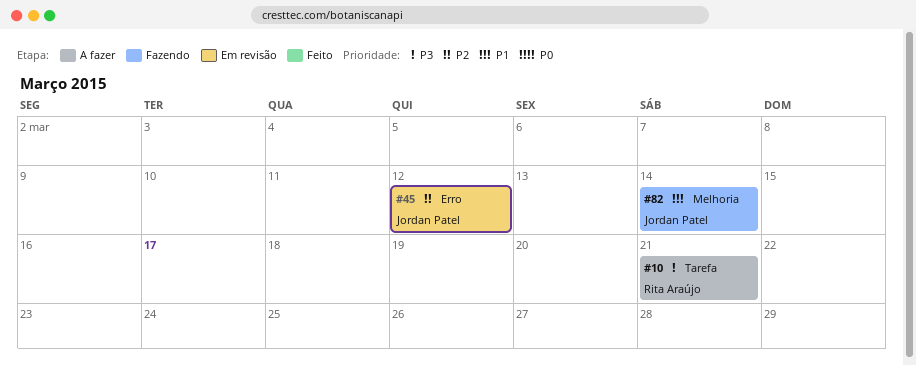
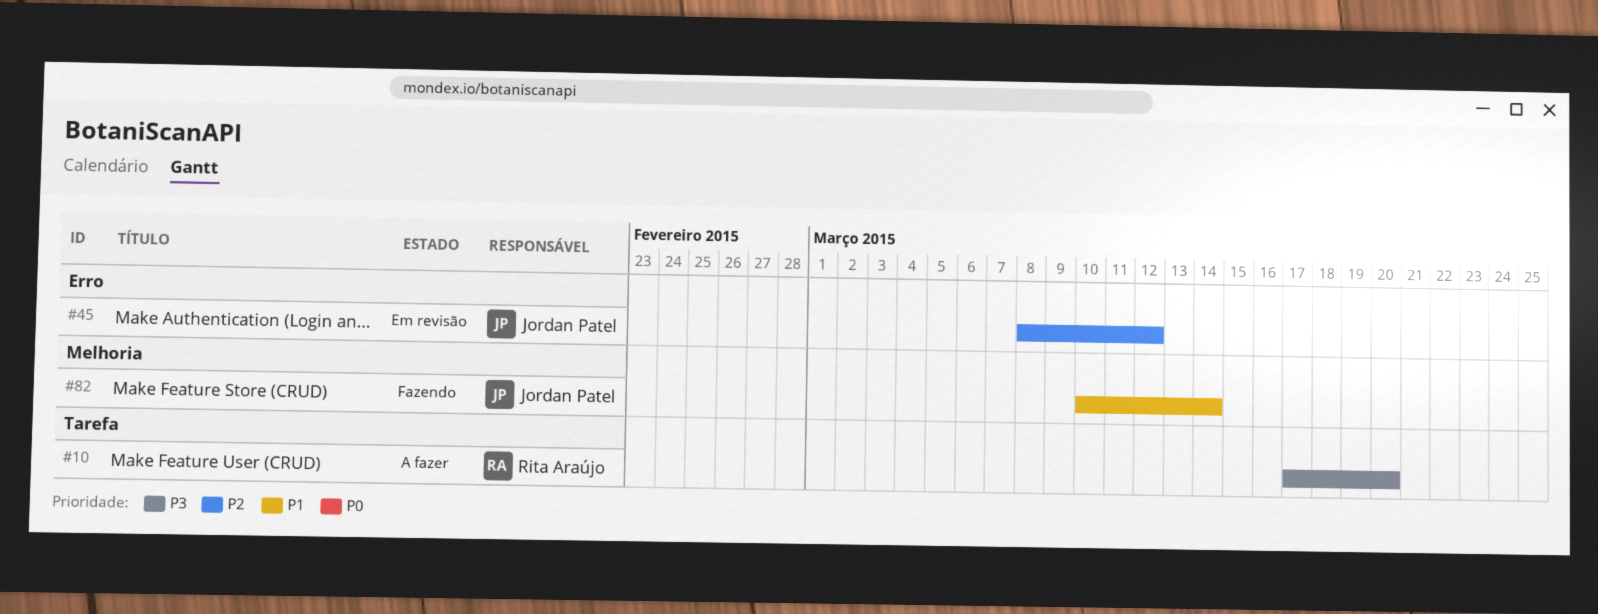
#10, due: Mar 21 -> Mar 20

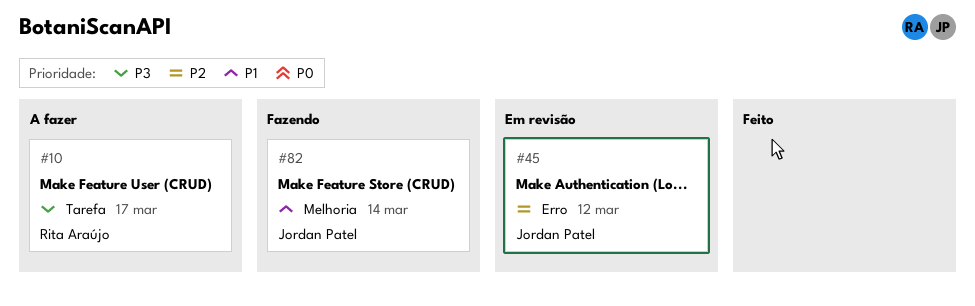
#10, due: Mar 20 -> Mar 17

